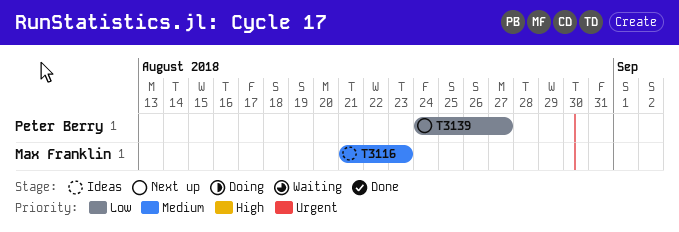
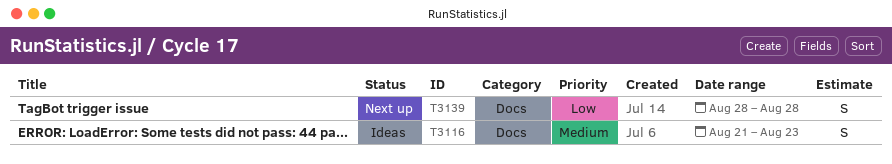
T3139, start: Aug 24 -> Aug 28
T3139, due: Aug 27 -> Aug 28

